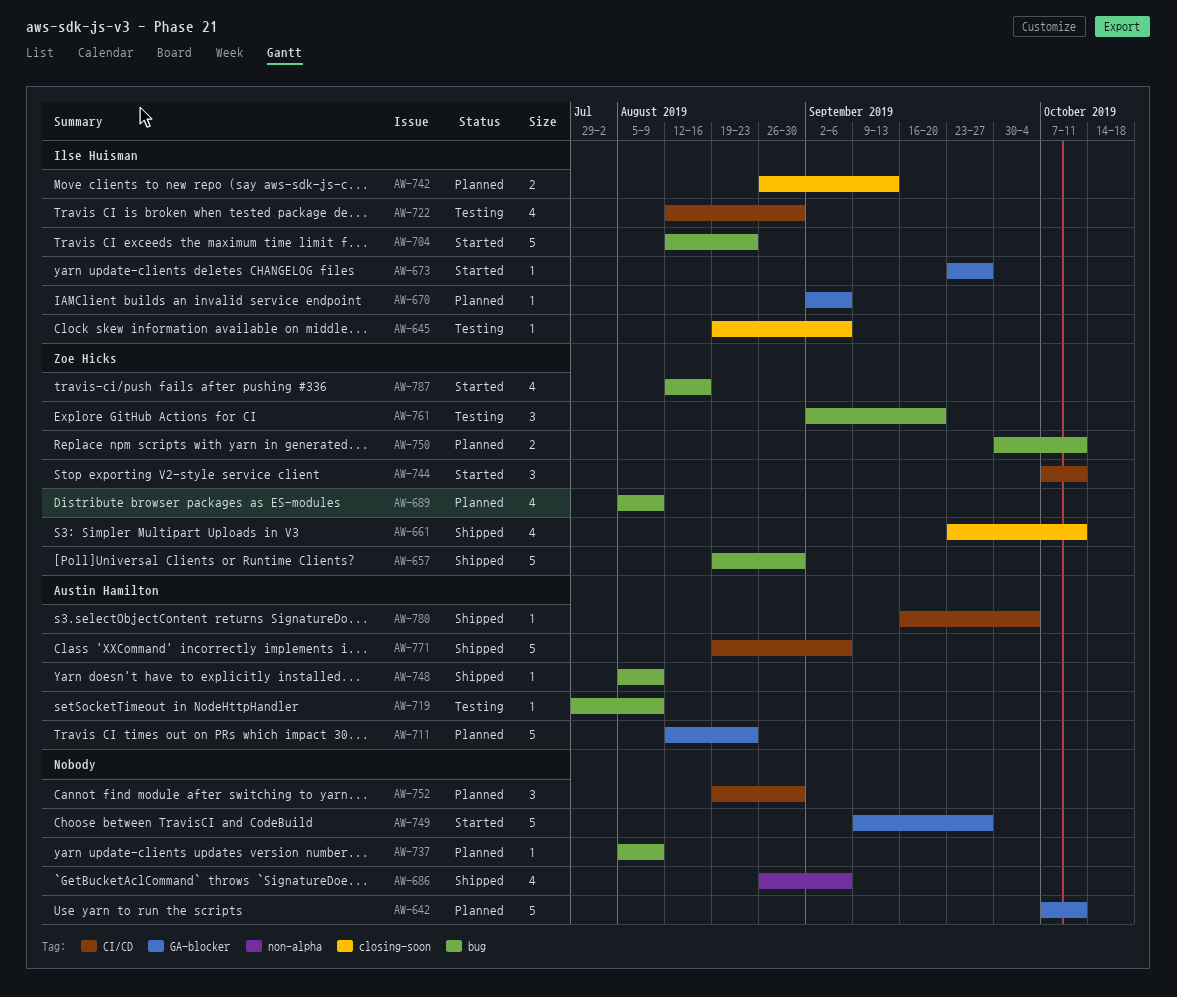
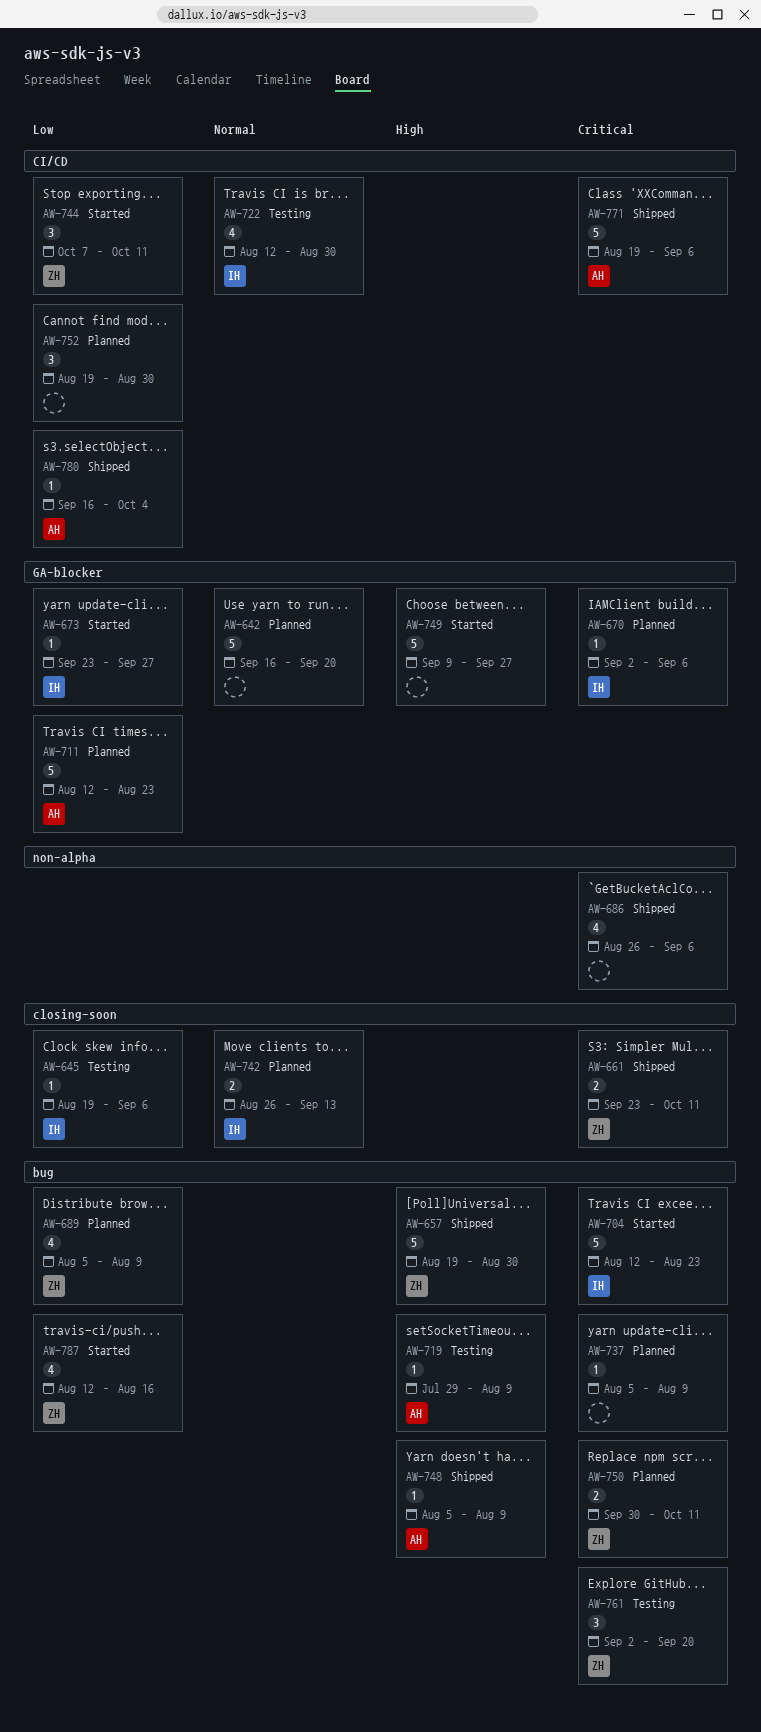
AW-642, start: Oct 7 -> Sep 16
AW-642, due: Oct 11 -> Sep 20
AW-661, estimate: 4 -> 2

